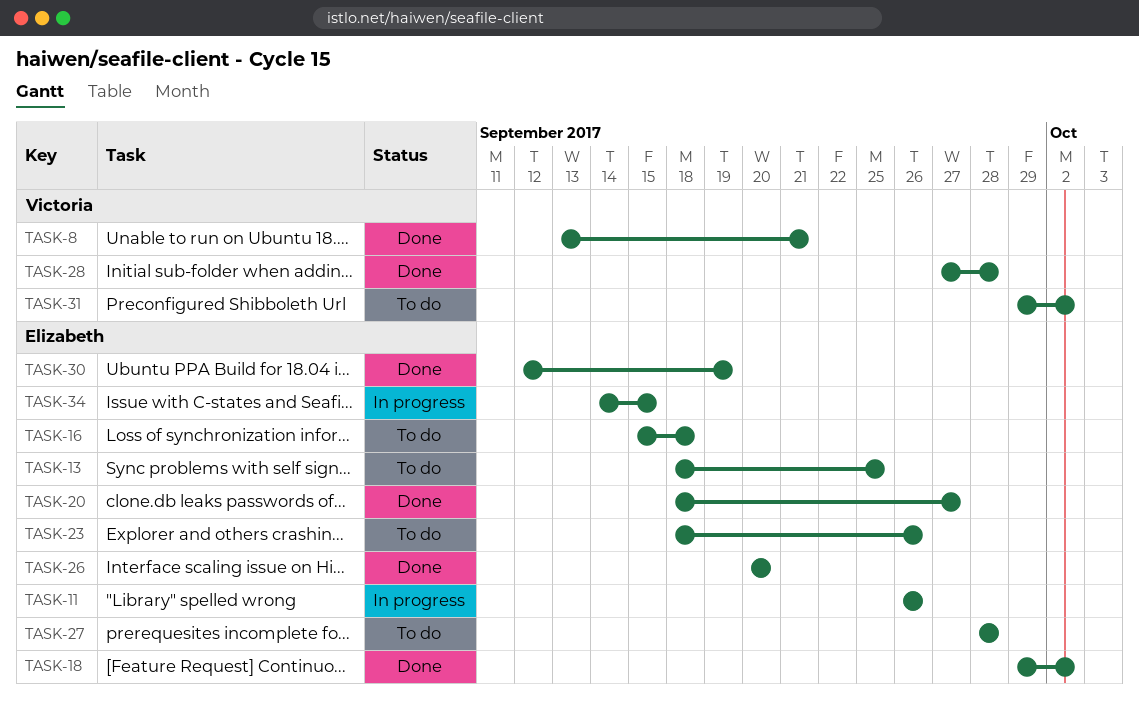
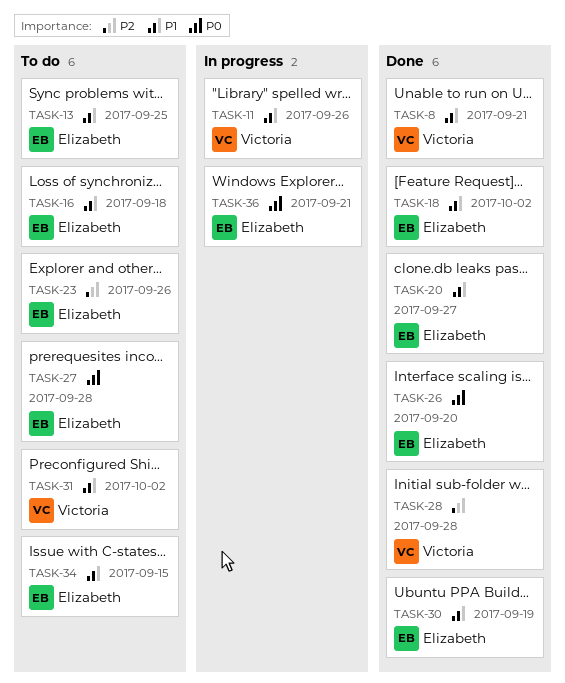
TASK-11, owner: Elizabeth -> Victoria
TASK-34, status: In progress -> To do
TASK-36: none -> present

